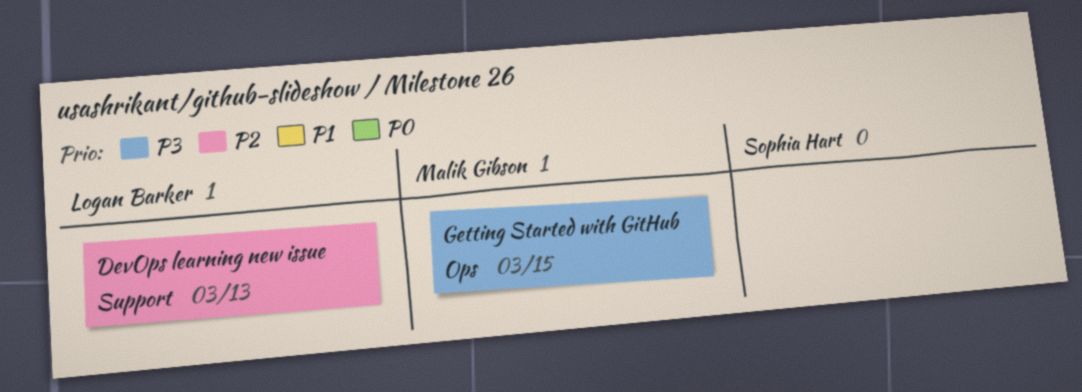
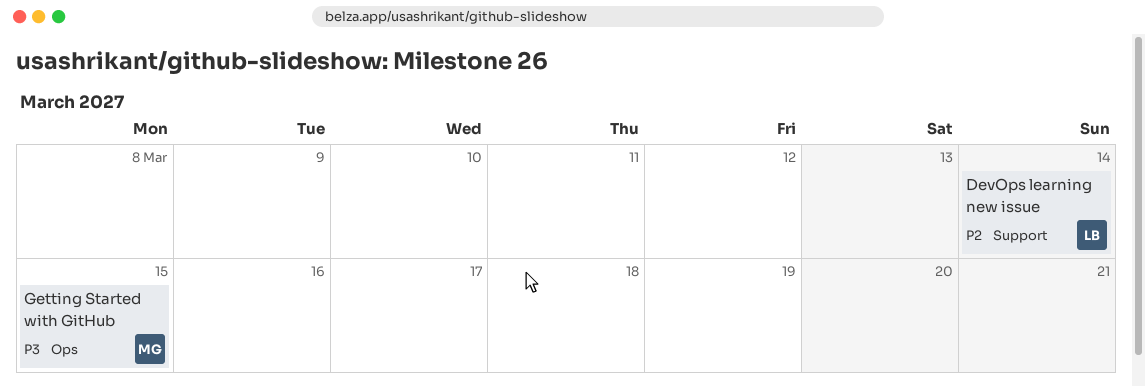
DevOps learning new issue, due: Mar 13 -> Mar 14

